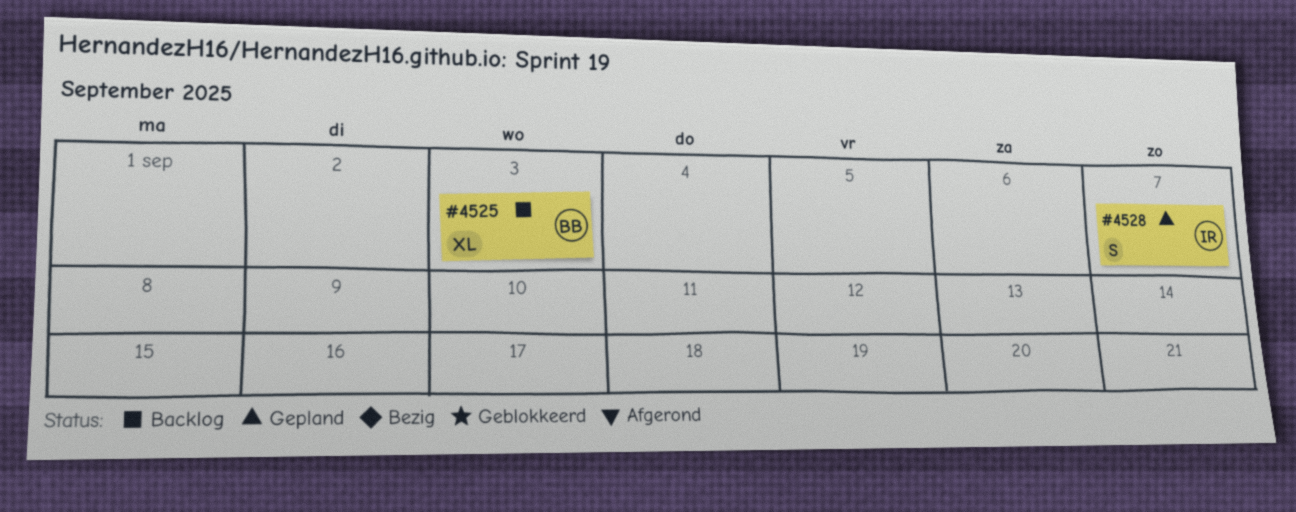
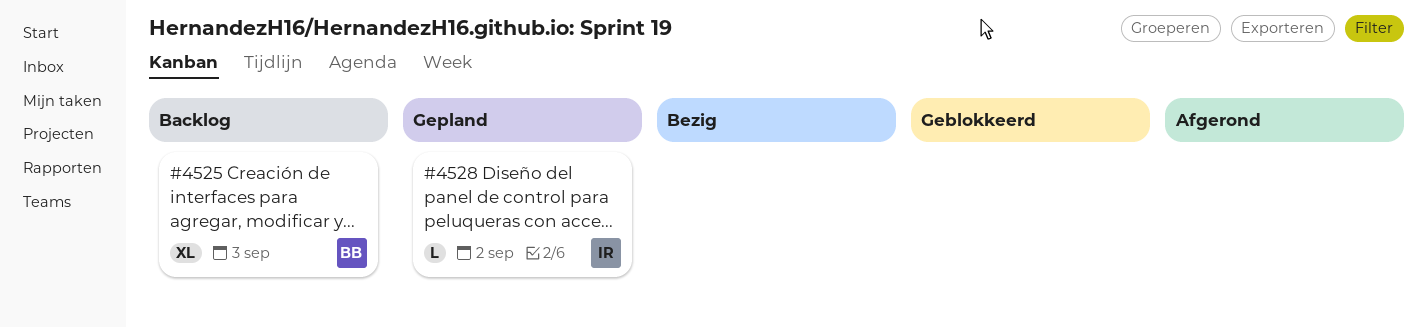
#4528, estimate: S -> L
#4528, due: Sep 7 -> Sep 2

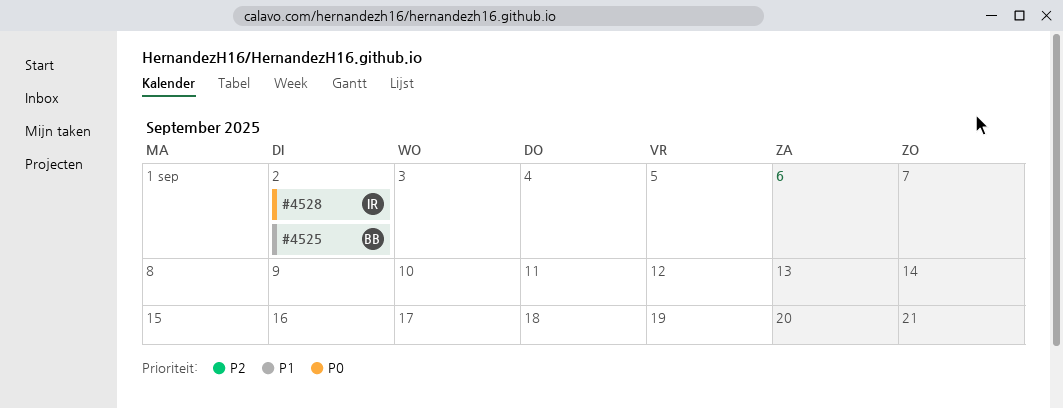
#4525, due: Sep 3 -> Sep 2

